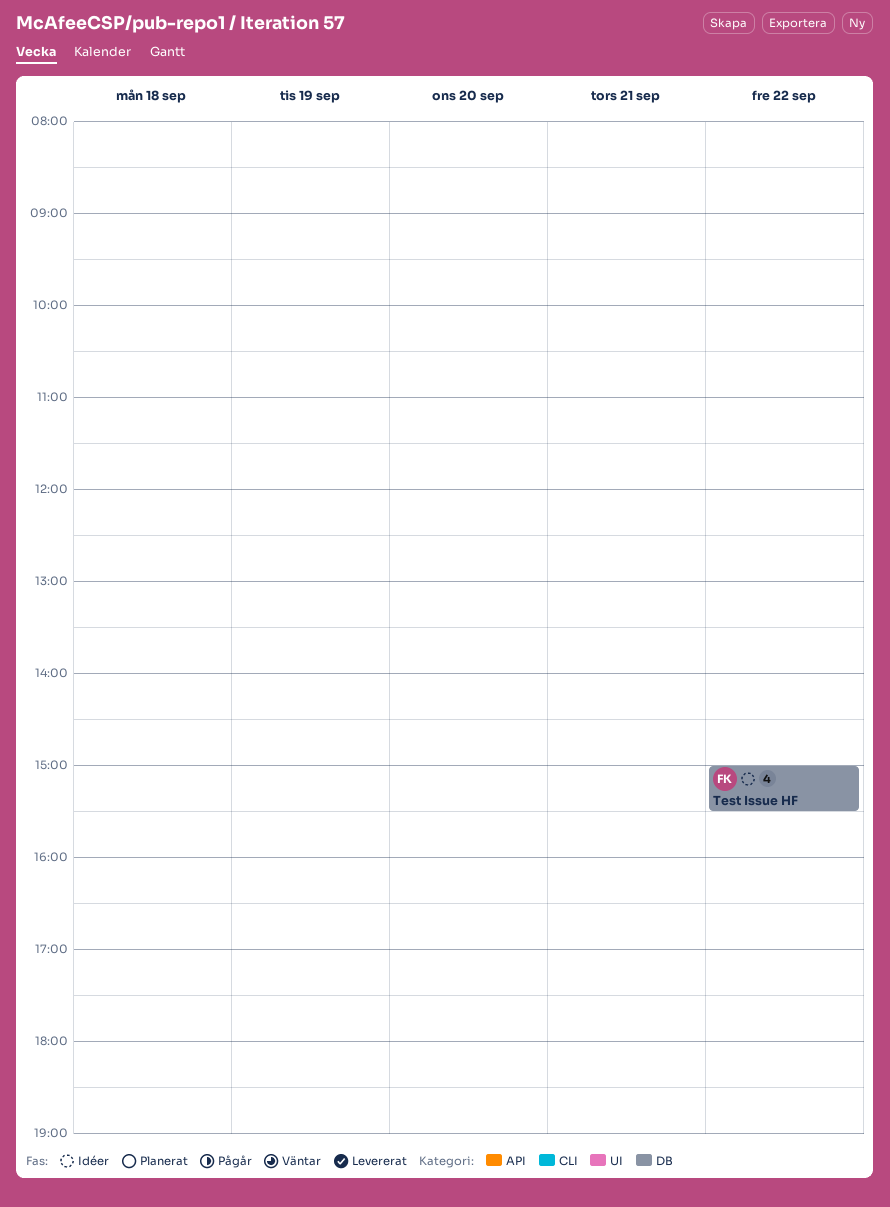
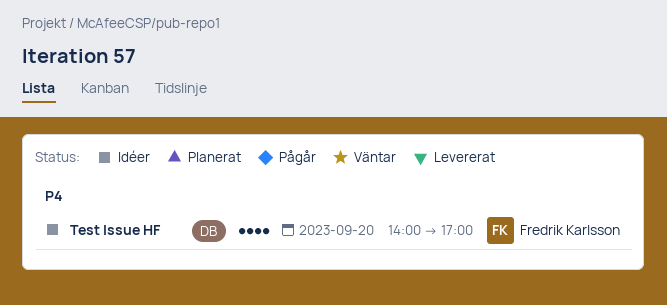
Test Issue HF, day: Sep 22 -> Sep 20
Test Issue HF, begins: 15:00 -> 14:00
Test Issue HF, ends: 15:30 -> 17:00

